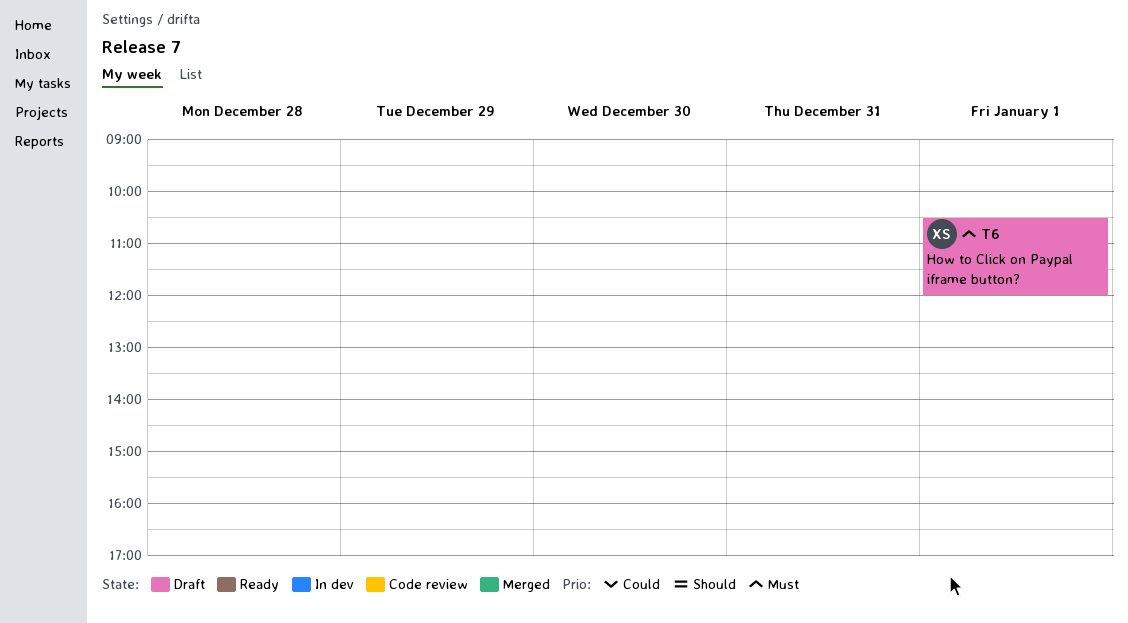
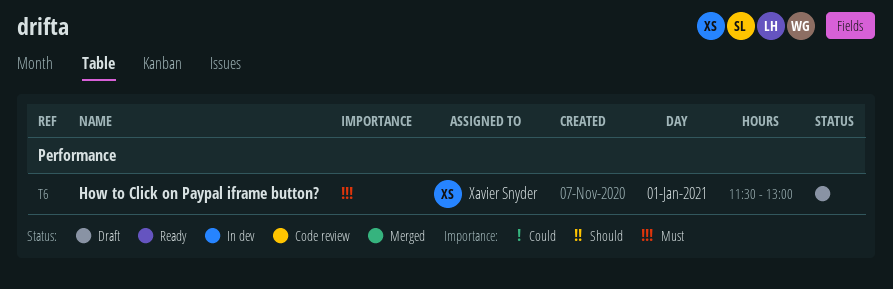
T6, begins: 10:30 -> 11:30
T6, ends: 12:00 -> 13:00

